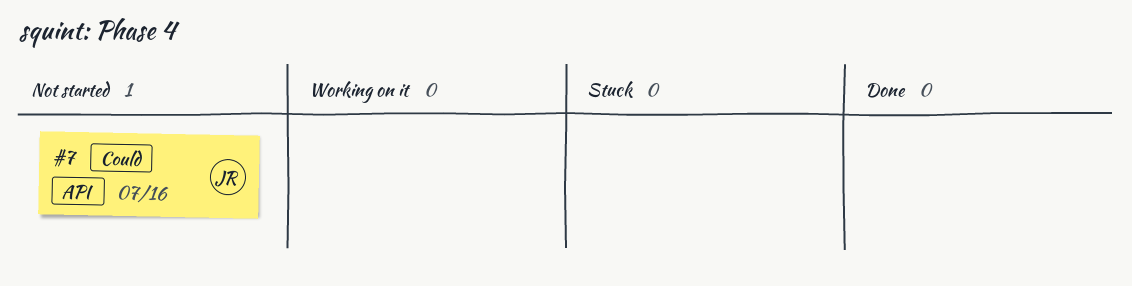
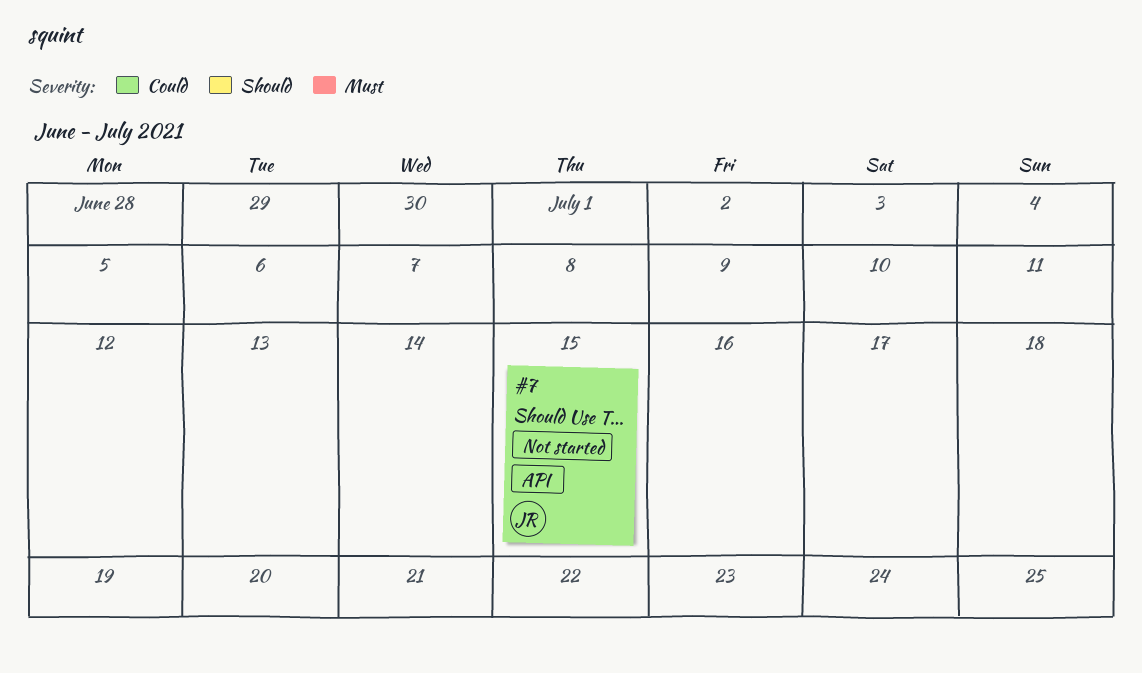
#7, due: Jul 16 -> Jul 15

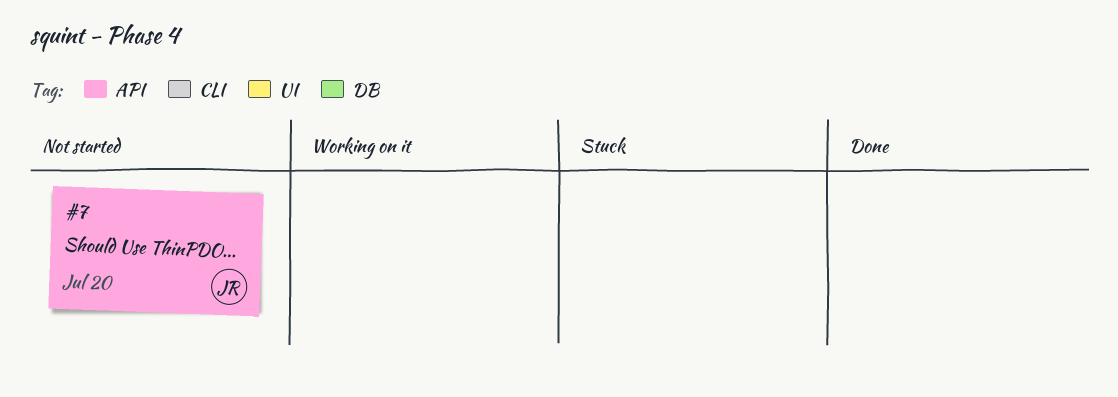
#7, due: Jul 15 -> Jul 20

